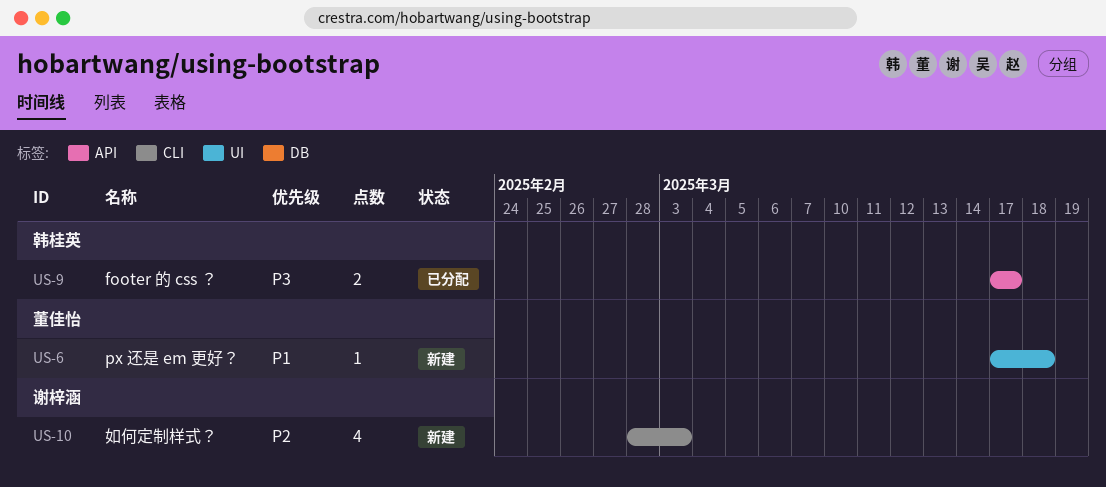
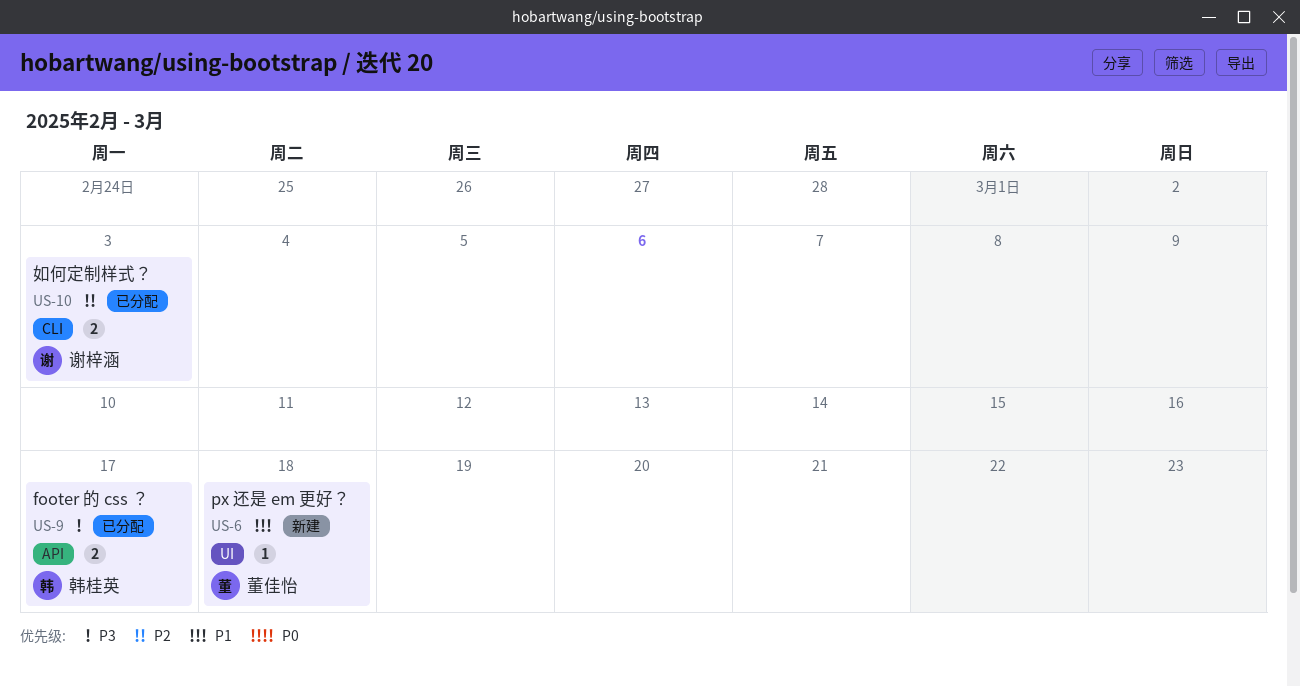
US-10, status: 新建 -> 已分配
US-10, estimate: 4 -> 2

